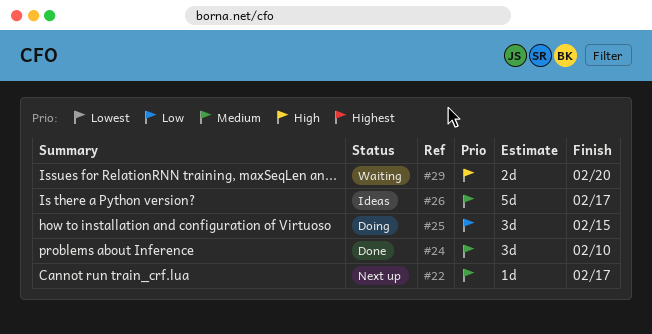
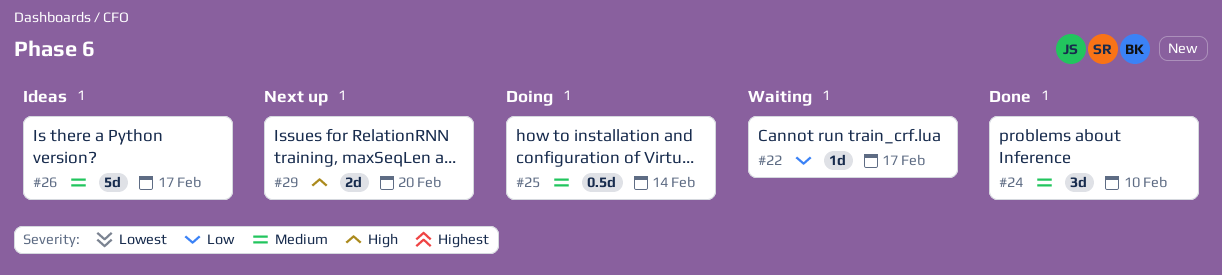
#22, status: Next up -> Waiting
#22, priority: Medium -> Low
#25, priority: Low -> Medium
#25, estimate: 3d -> 0.5d
#25, due: Feb 15 -> Feb 14
#29, status: Waiting -> Next up

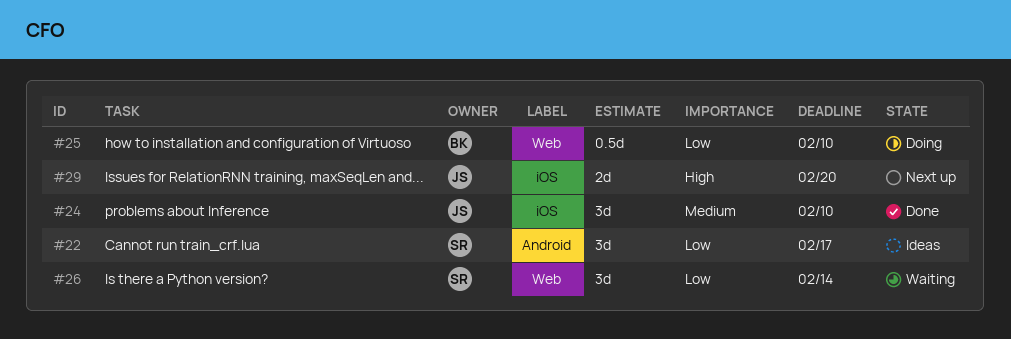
#22, status: Waiting -> Ideas
#22, estimate: 1d -> 3d
#25, priority: Medium -> Low
#25, due: Feb 14 -> Feb 10
#26, status: Ideas -> Waiting
#26, priority: Medium -> Low
#26, estimate: 5d -> 3d
#26, due: Feb 17 -> Feb 14

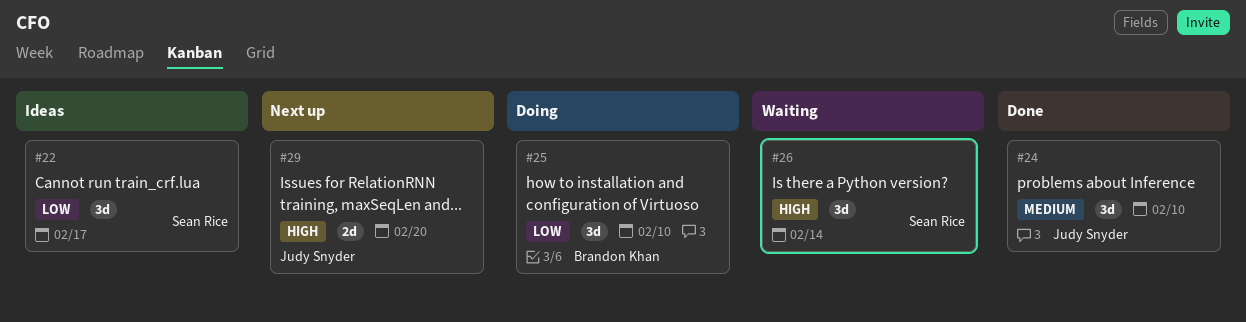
#25, estimate: 0.5d -> 3d
#26, priority: Low -> High

